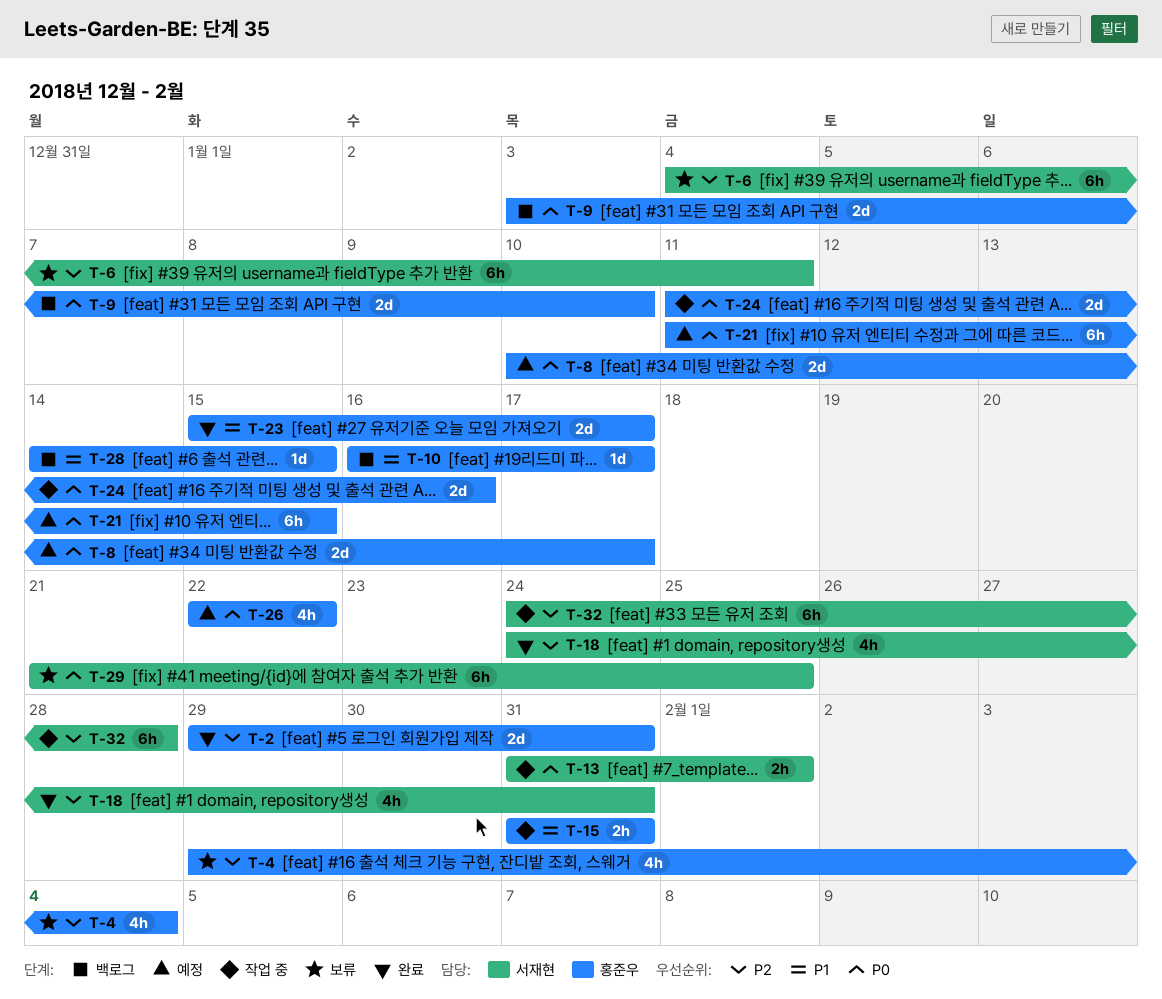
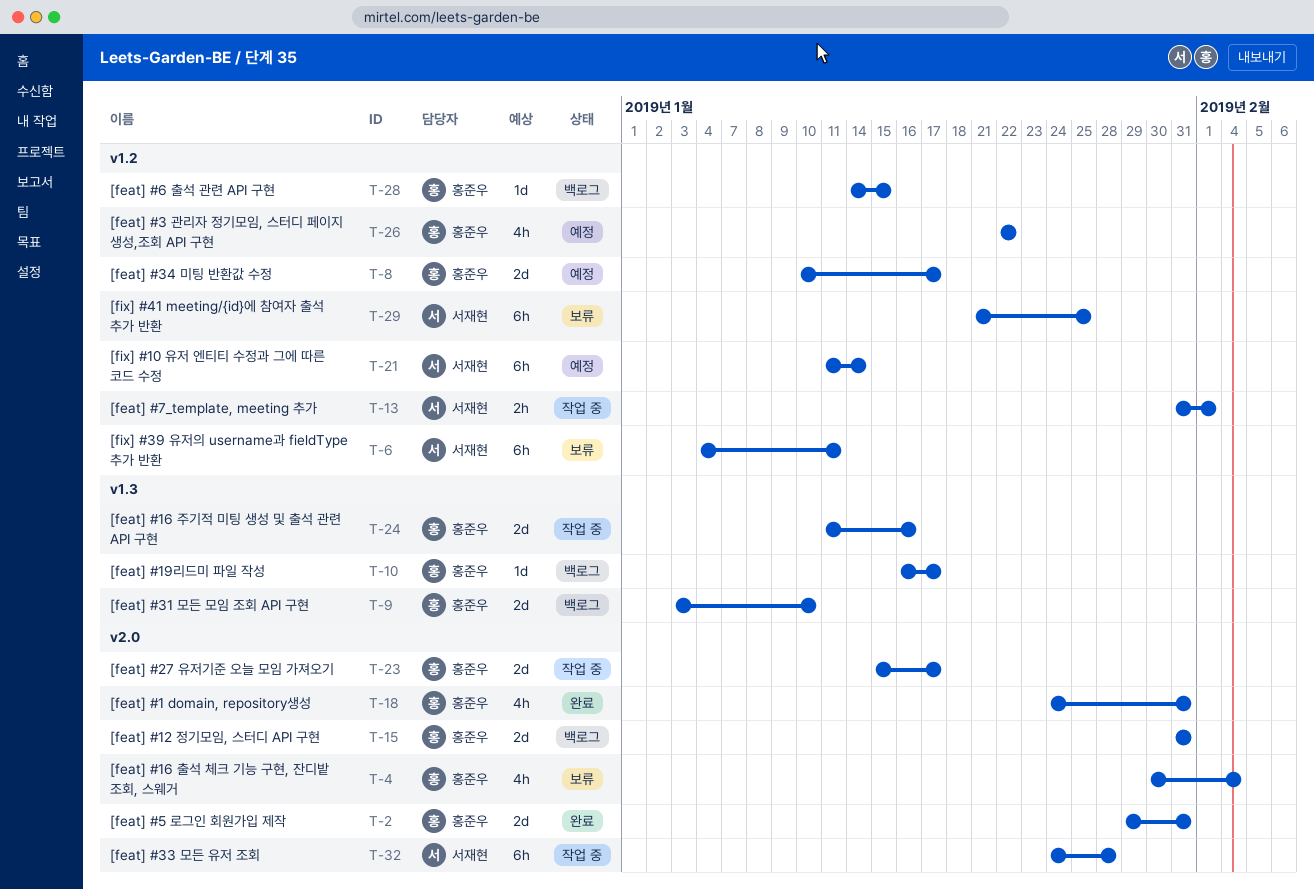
T-4, start: Jan 29 -> Jan 30
T-15, status: 작업 중 -> 백로그
T-15, estimate: 2h -> 2d
T-18, owner: 서재현 -> 홍준우
T-21, owner: 홍준우 -> 서재현
T-21, due: Jan 15 -> Jan 14
T-23, status: 완료 -> 작업 중

